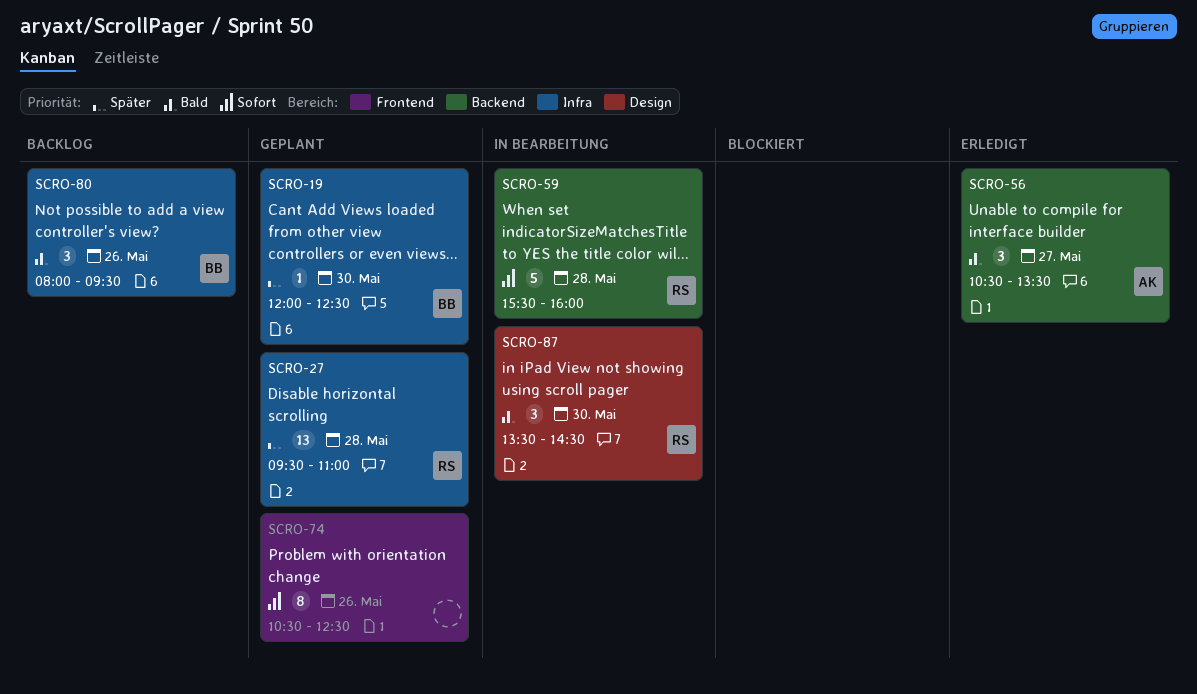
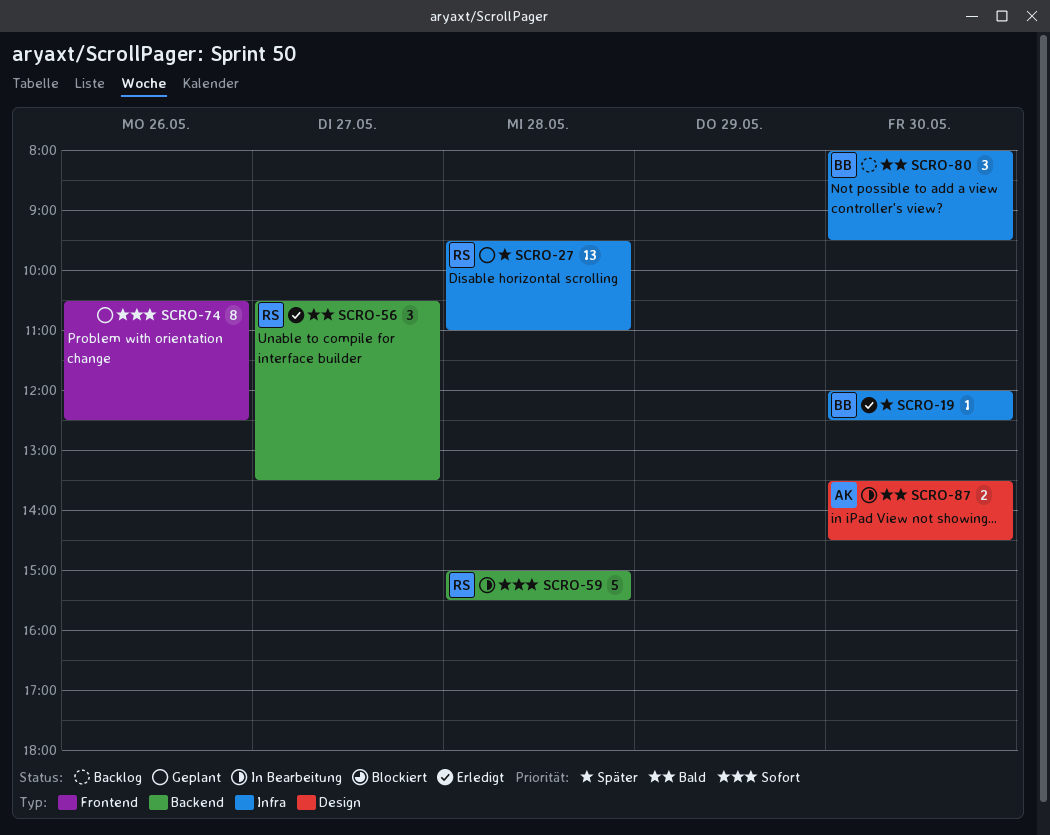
SCRO-19, status: Geplant -> Erledigt
SCRO-56, owner: AK -> RS
SCRO-59, begins: 15:30 -> 15:00
SCRO-59, ends: 16:00 -> 15:30
SCRO-80, day: May 26 -> May 30
SCRO-87, owner: RS -> AK
SCRO-87, estimate: 3 -> 2

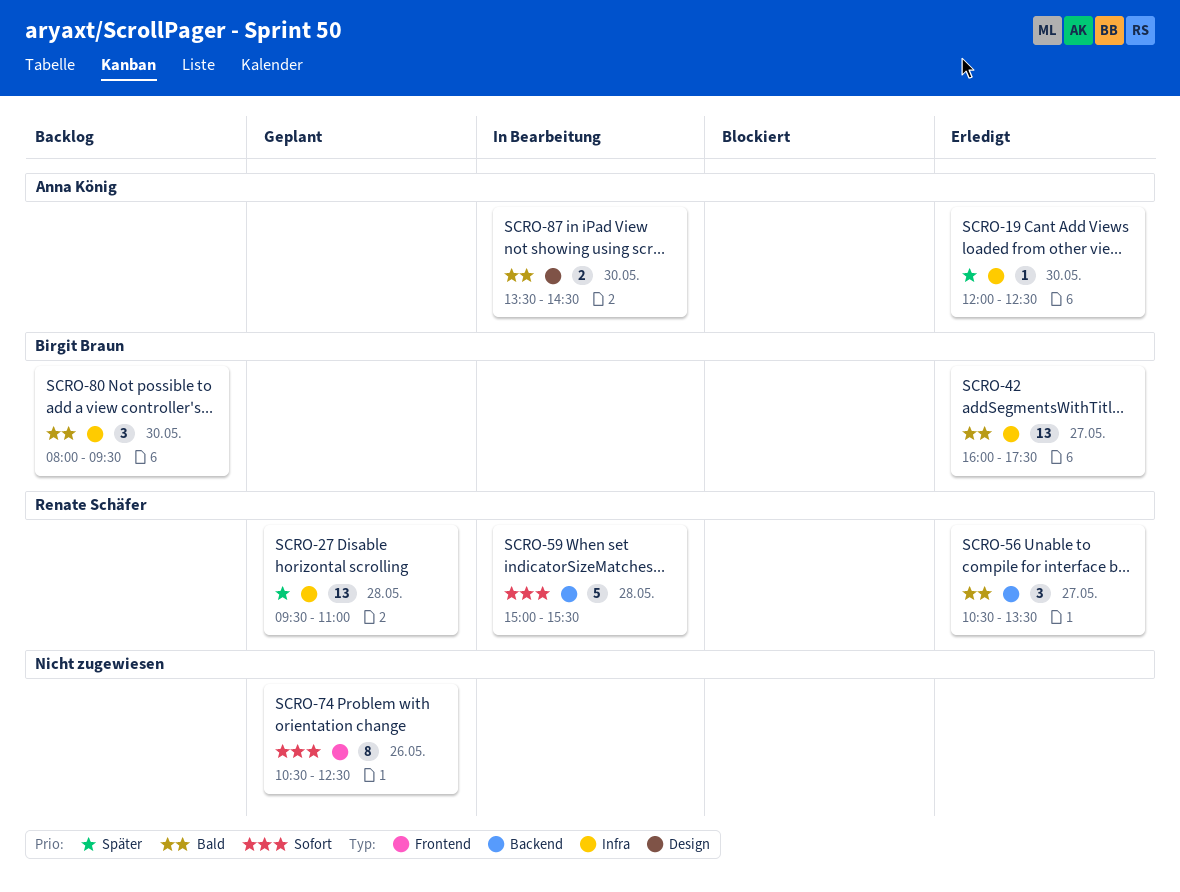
SCRO-19, owner: Birgit Braun -> Anna König
SCRO-42: none -> present

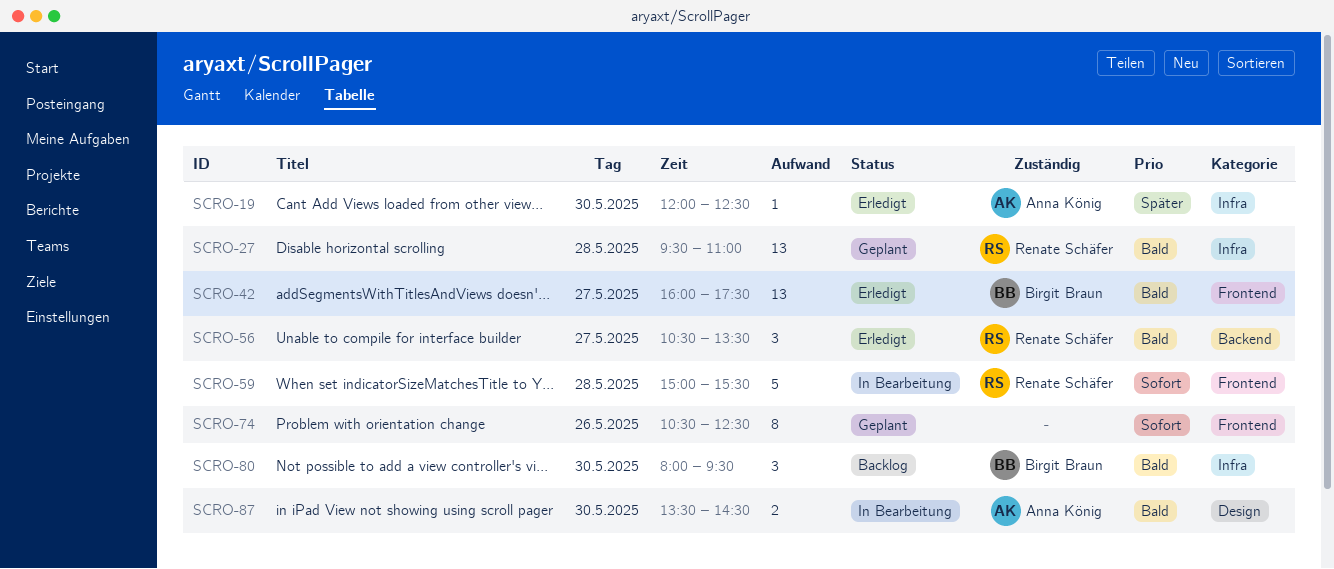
SCRO-27, priority: Später -> Bald
SCRO-42, label: Infra -> Frontend
SCRO-59, label: Backend -> Frontend

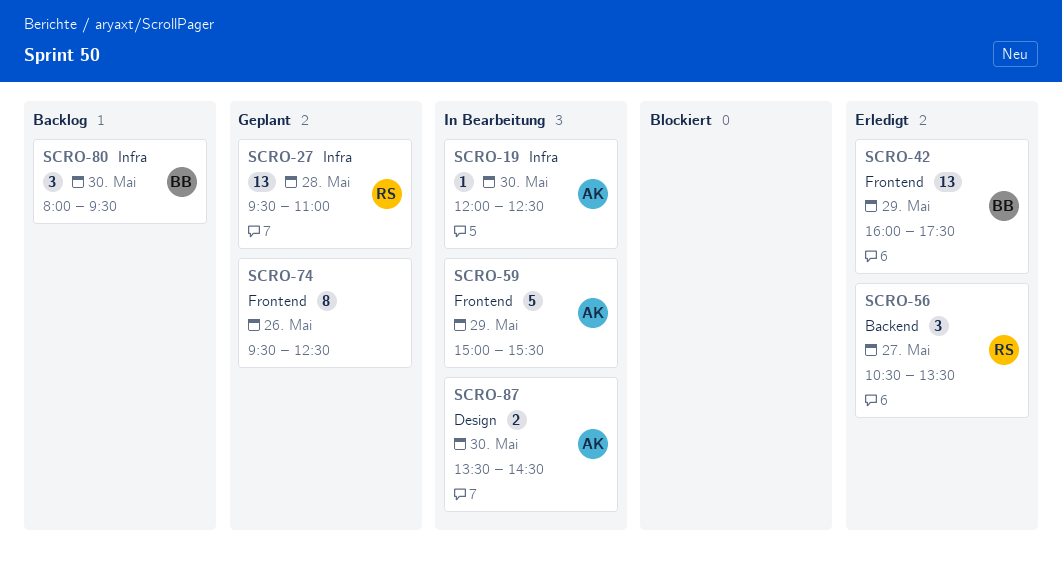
SCRO-19, status: Erledigt -> In Bearbeitung
SCRO-42, day: May 27 -> May 29
SCRO-59, owner: Renate Schäfer -> Anna König
SCRO-59, day: May 28 -> May 29
SCRO-74, begins: 10:30 -> 09:30

